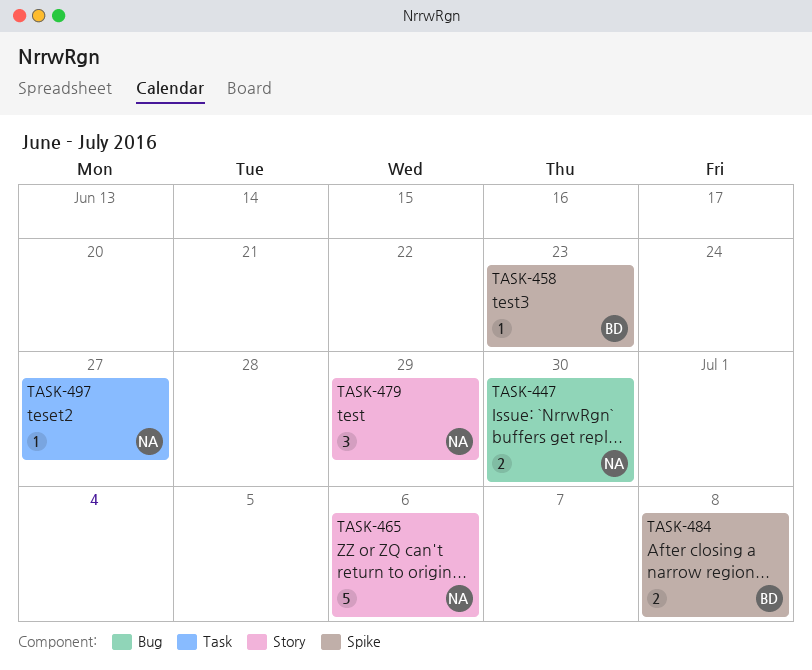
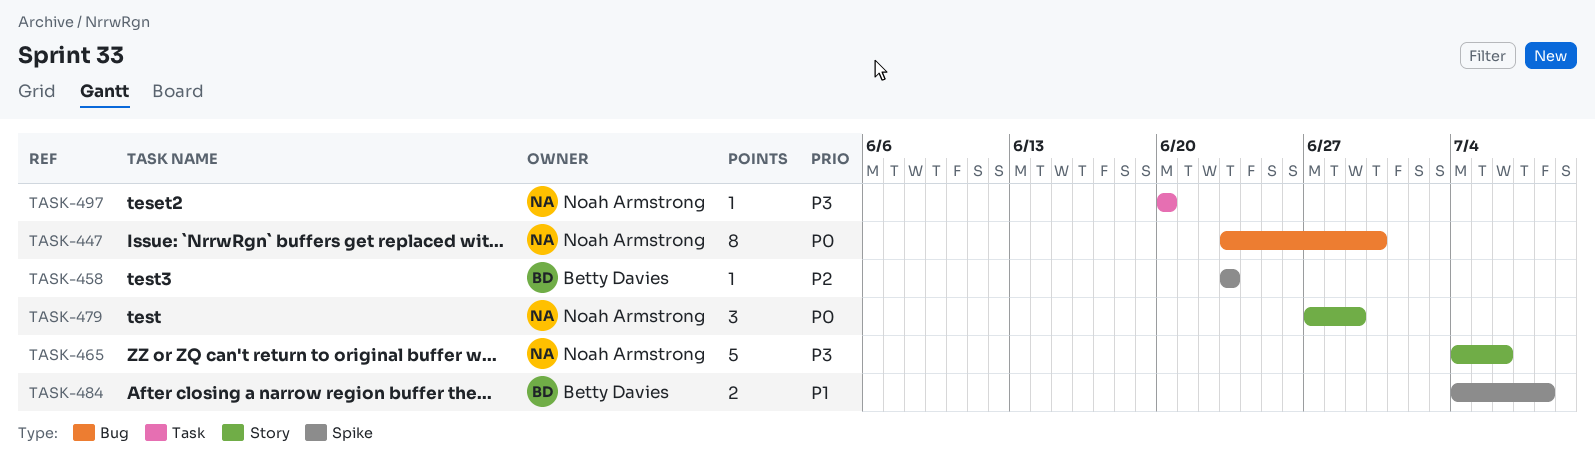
TASK-447, estimate: 2 -> 8
TASK-497, due: Jun 27 -> Jun 20

